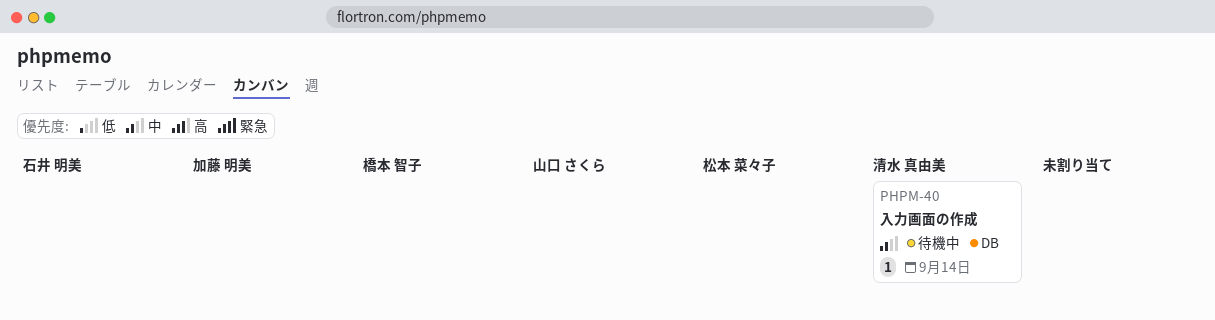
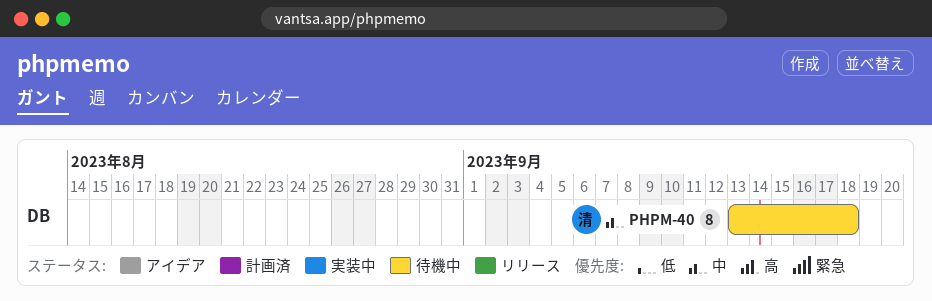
PHPM-40, estimate: 1 -> 8
PHPM-40, due: Sep 14 -> Sep 18

